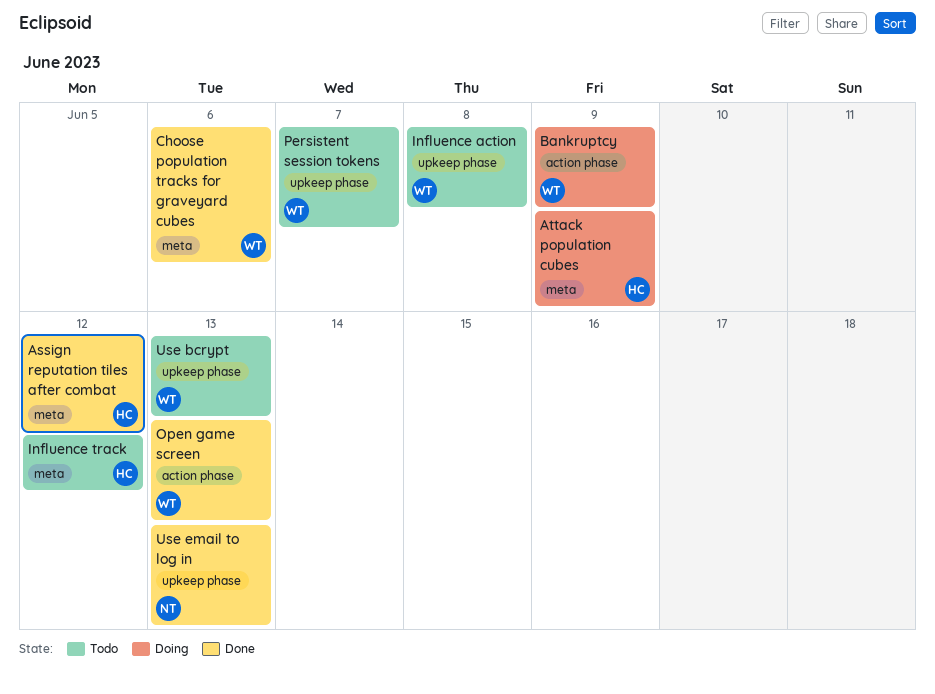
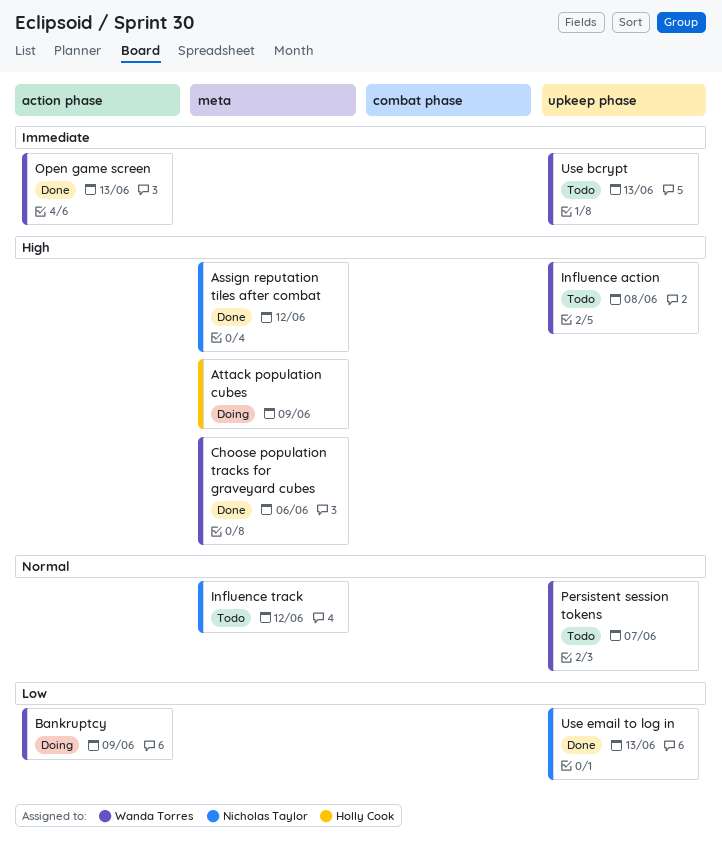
Assign reputation tiles after combat, owner: Holly Cook -> Nicholas Taylor
Influence track, owner: Holly Cook -> Nicholas Taylor

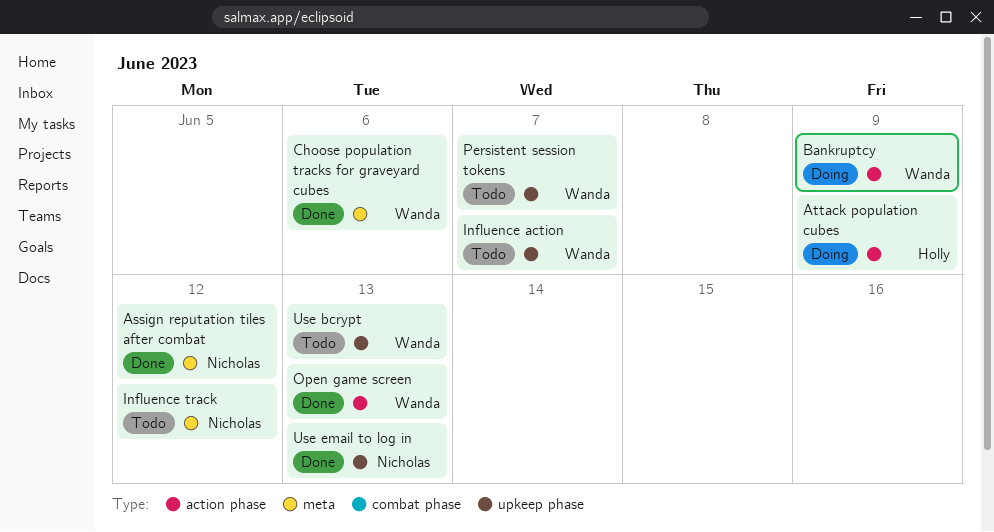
Attack population cubes, label: meta -> action phase
Influence action, due: Jun 8 -> Jun 7

